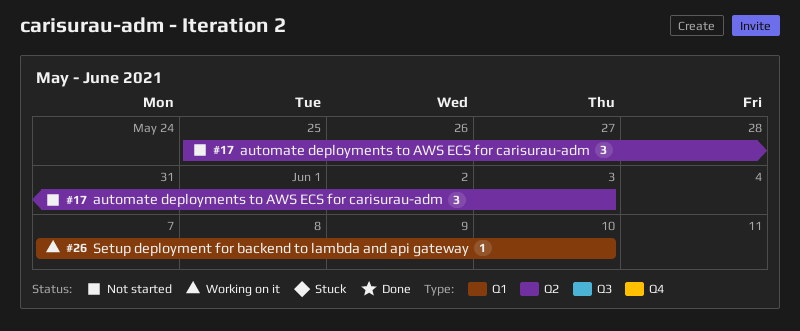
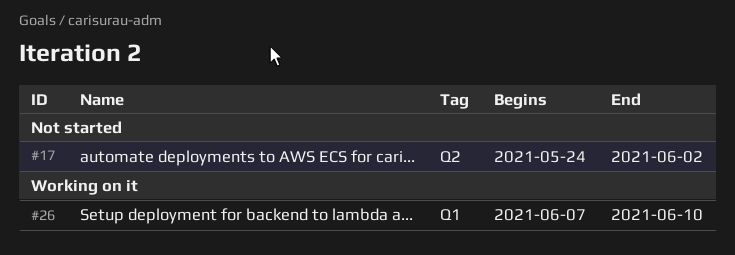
#17, start: May 25 -> May 24
#17, due: Jun 3 -> Jun 2

